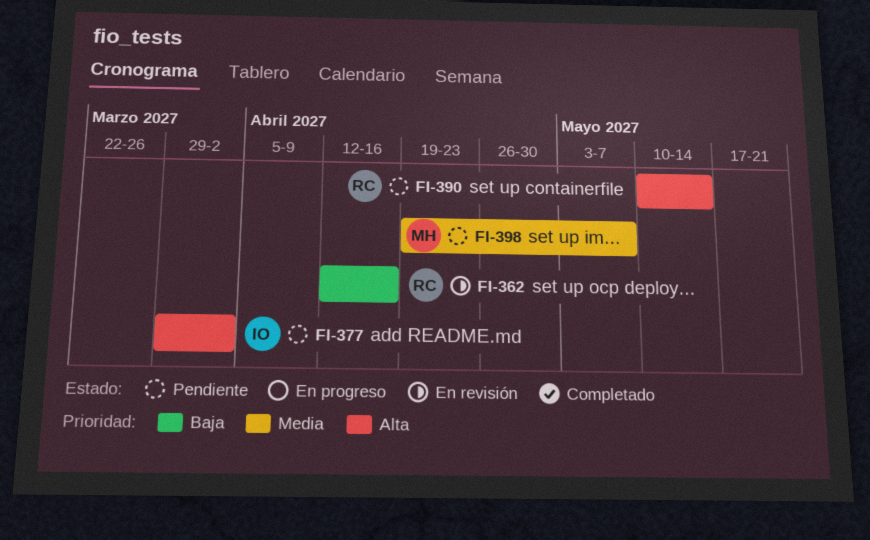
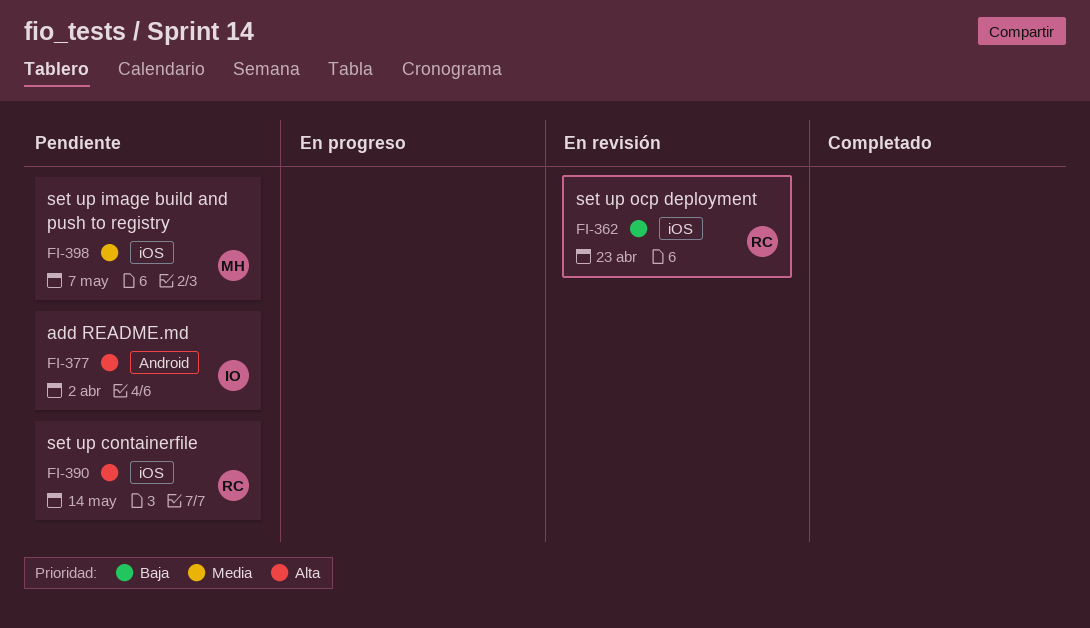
FI-362, due: Apr 16 -> Apr 23

